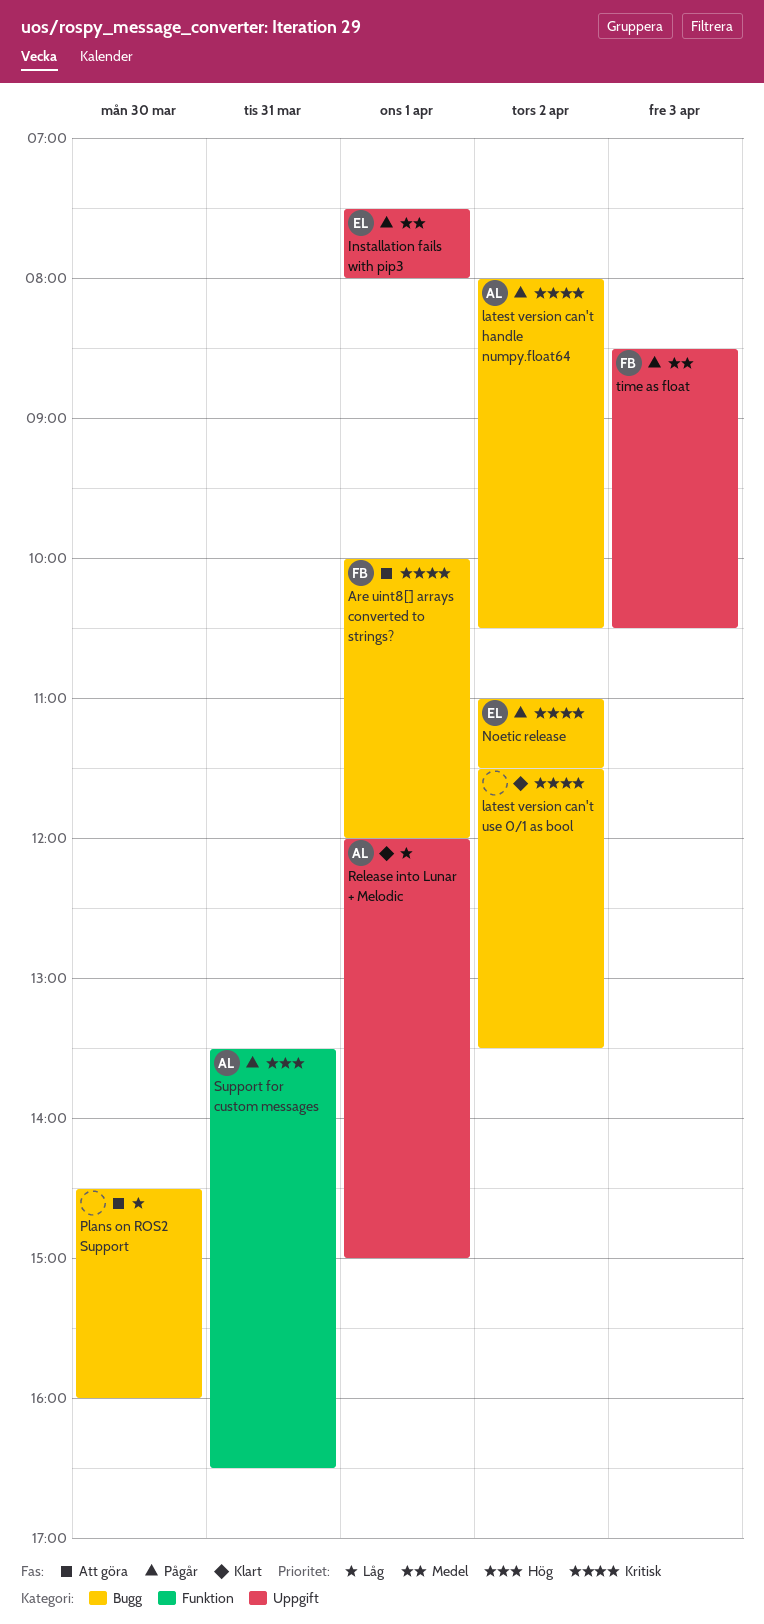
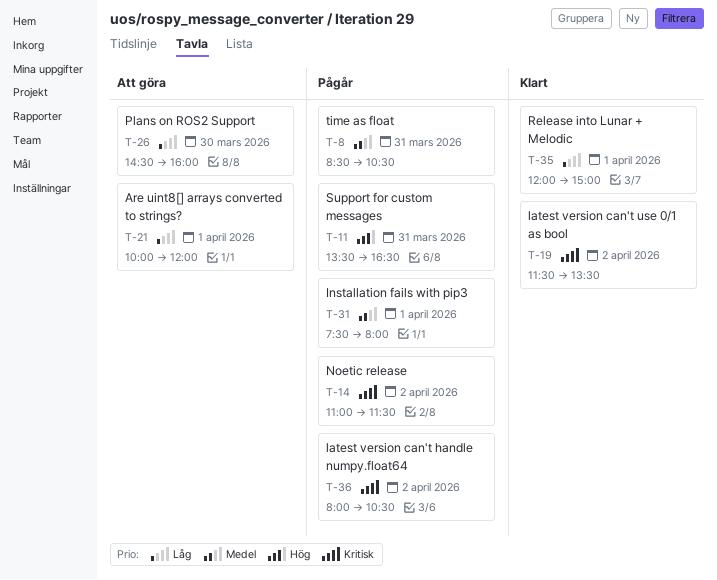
Are uint8[] arrays converted to strings?, priority: Kritisk -> Låg
time as float, day: Apr 3 -> Mar 31

